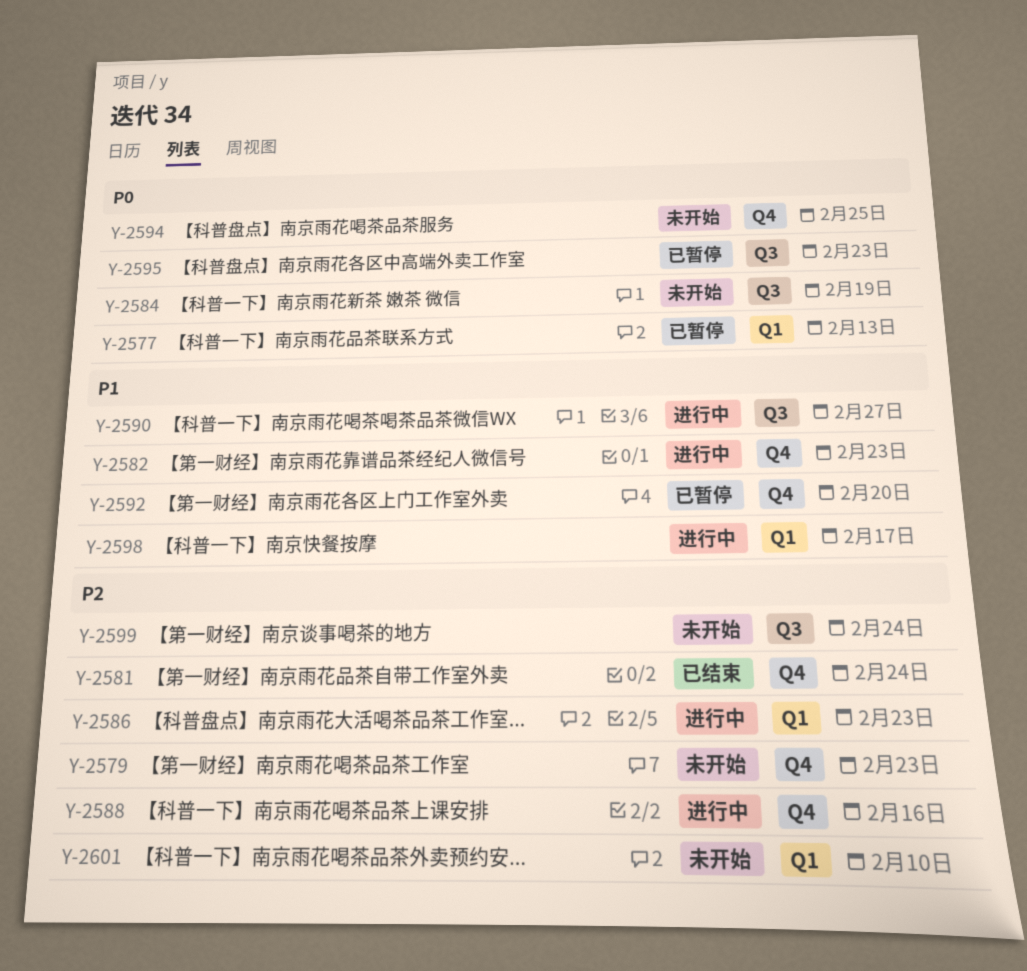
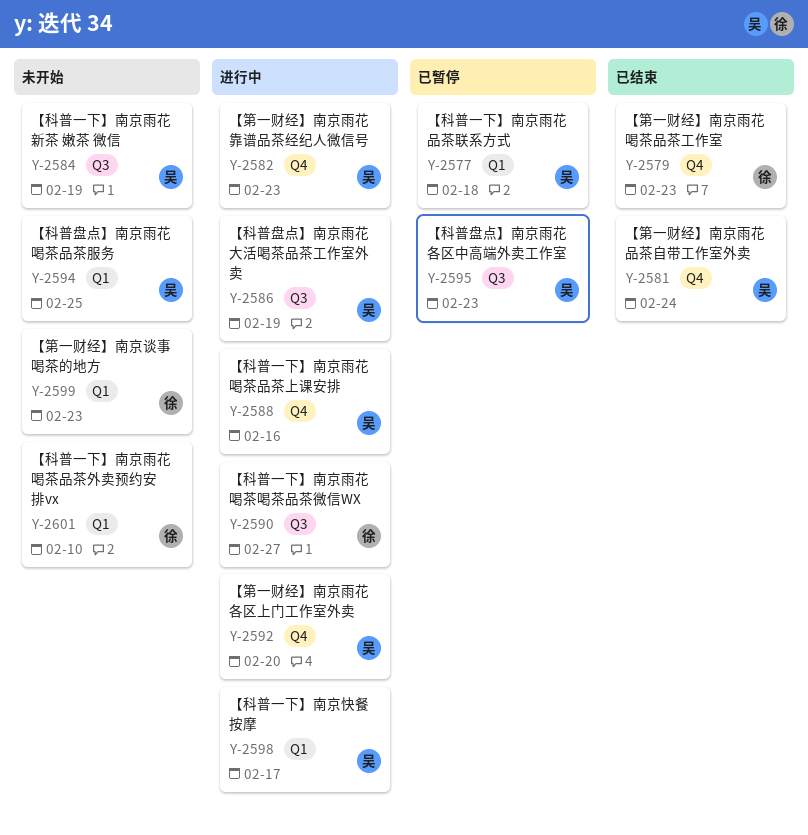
Y-2577, due: Feb 13 -> Feb 18
Y-2579, status: 未开始 -> 已结束
Y-2586, label: Q1 -> Q3
Y-2586, due: Feb 23 -> Feb 19
Y-2592, status: 已暂停 -> 进行中
Y-2594, label: Q4 -> Q1
Y-2599, label: Q3 -> Q1
Y-2599, due: Feb 24 -> Feb 23

